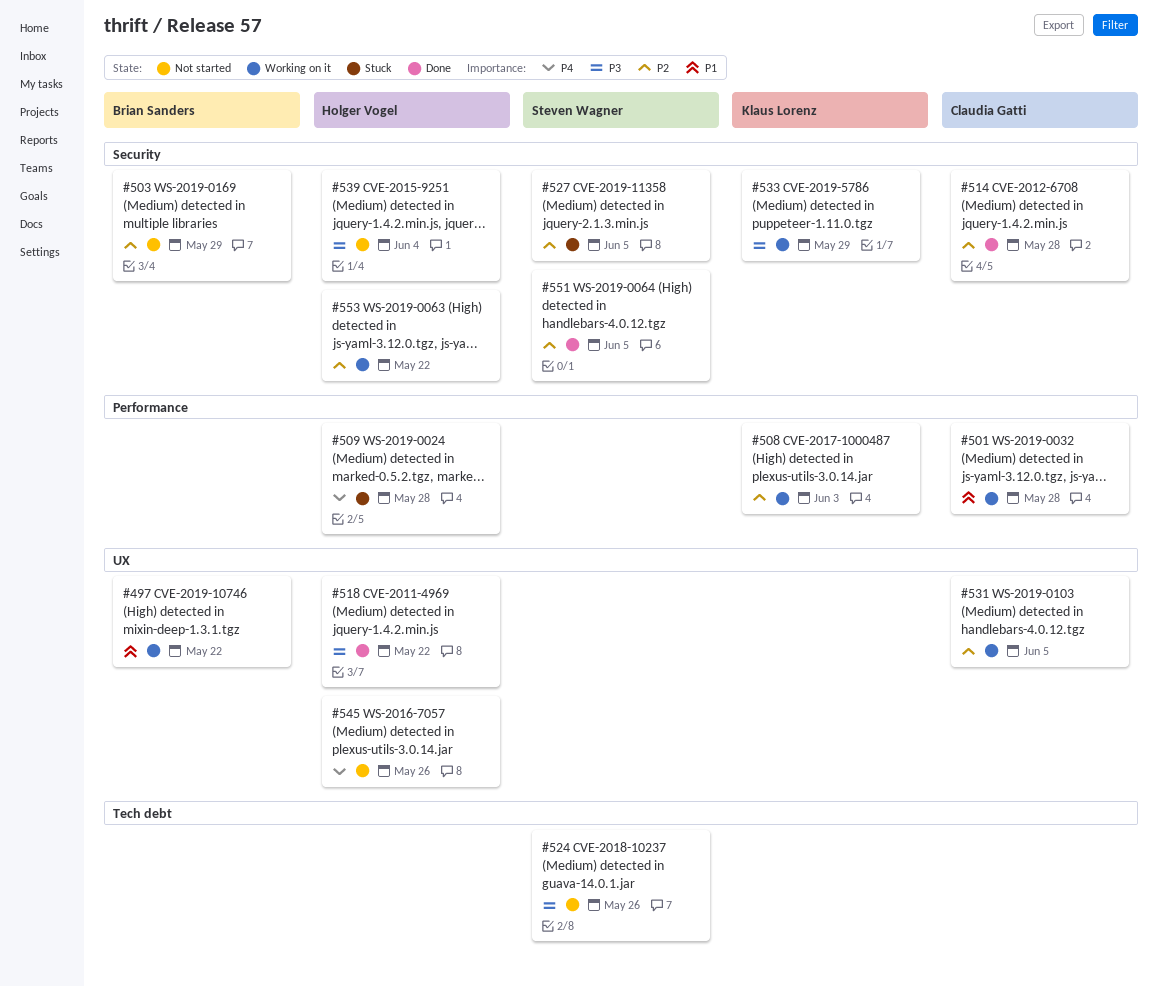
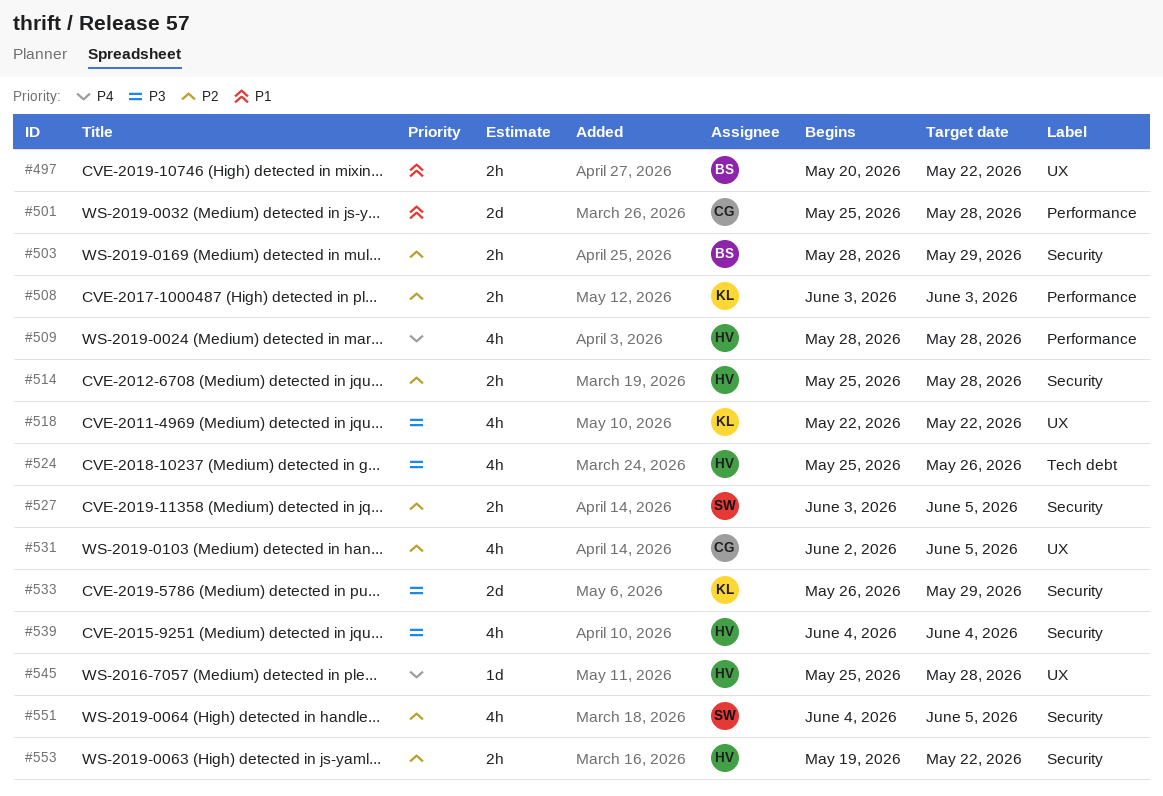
#514, owner: Claudia Gatti -> Holger Vogel
#518, owner: Holger Vogel -> Klaus Lorenz
#524, owner: Steven Wagner -> Holger Vogel
#545, due: May 26 -> May 28

